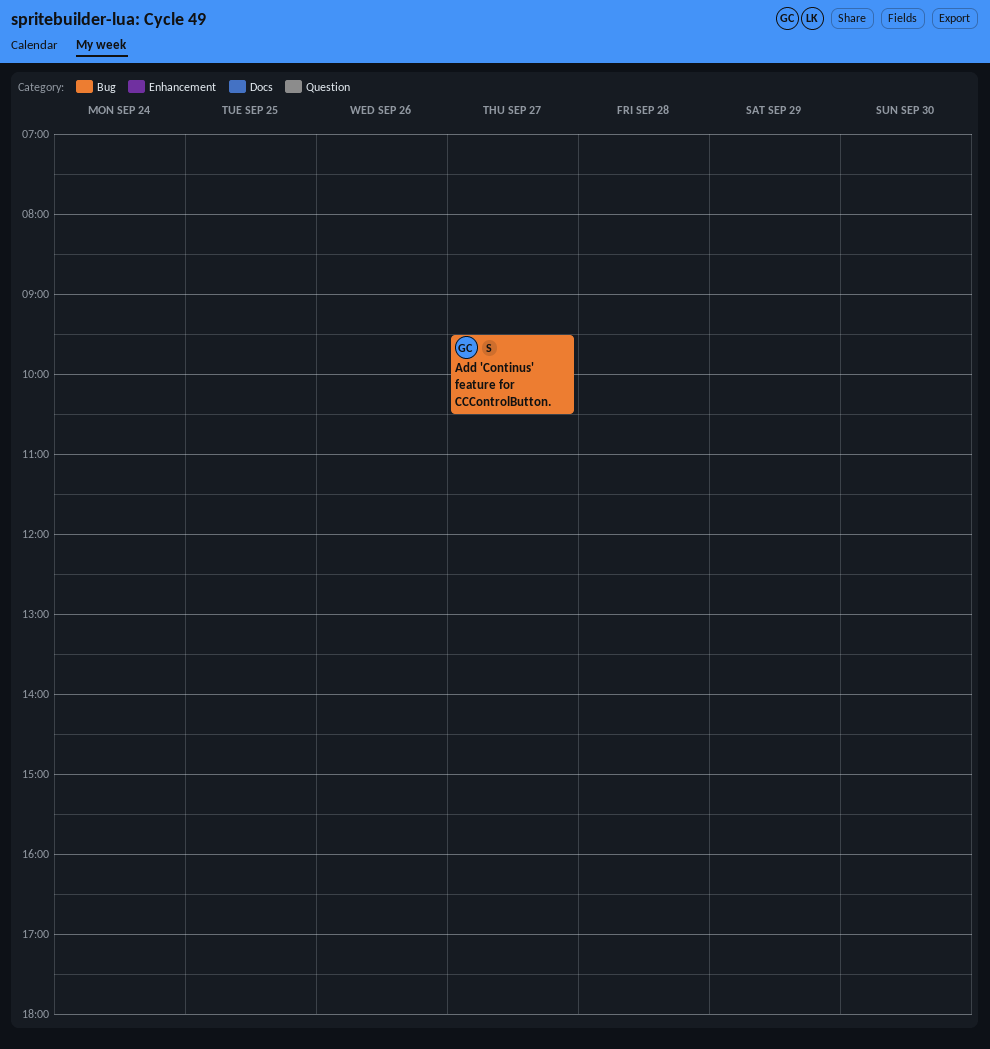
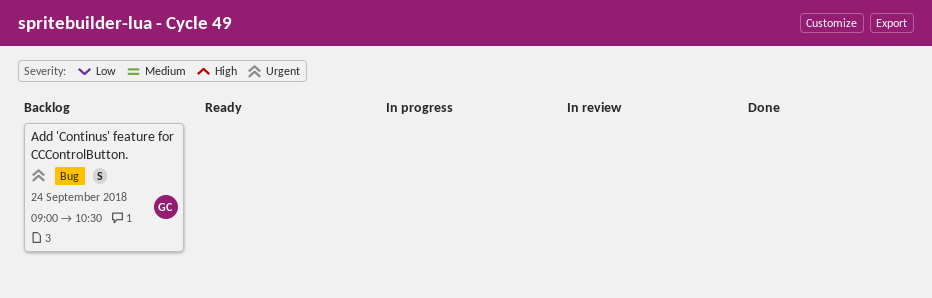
Add 'Continus' feature for CCControlButton., day: Sep 27 -> Sep 24
Add 'Continus' feature for CCControlButton., begins: 09:30 -> 09:00

